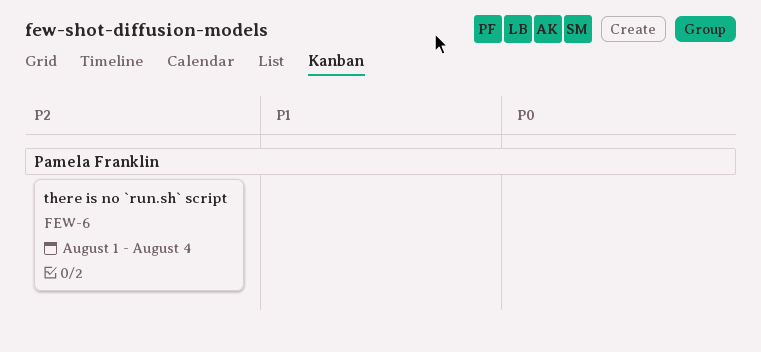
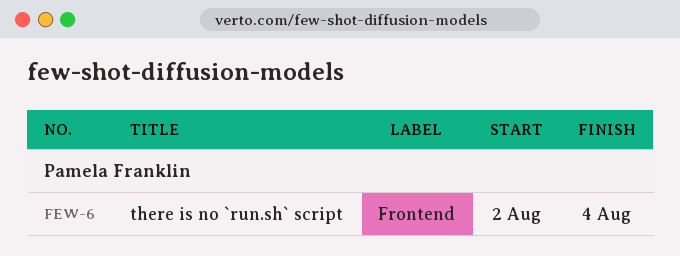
FEW-6, start: Aug 1 -> Aug 2

